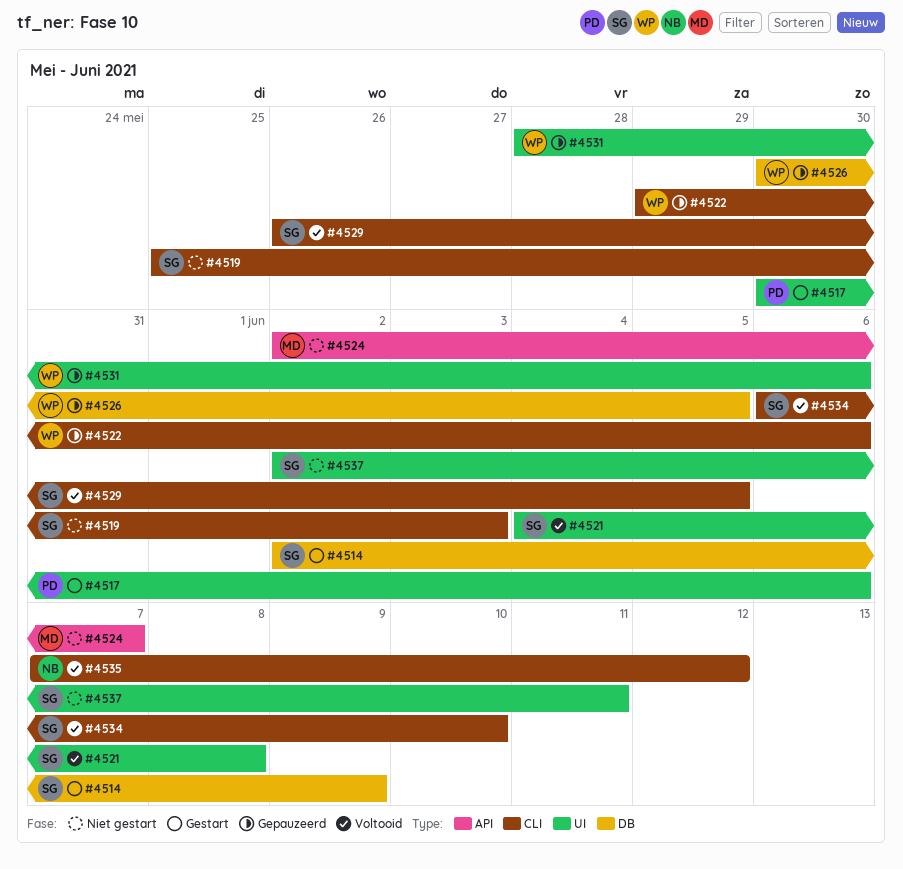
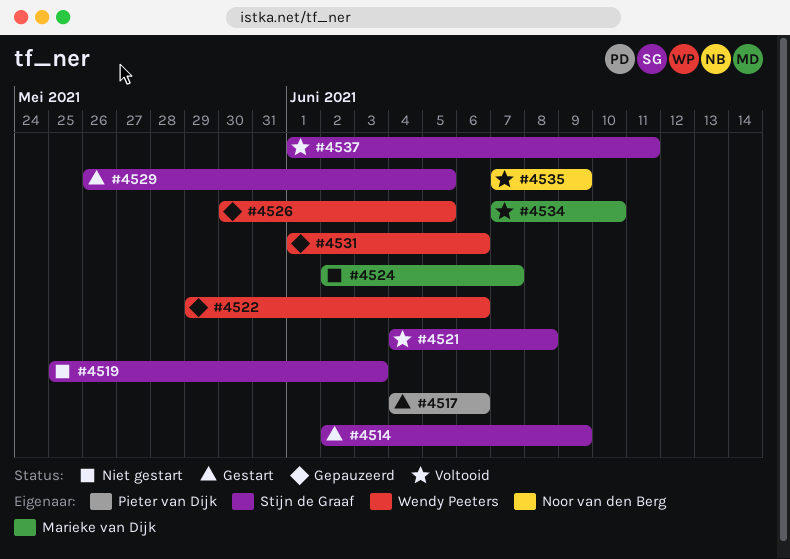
#4517, start: May 30 -> Jun 4
#4529, status: Voltooid -> Gestart
#4531, start: May 28 -> Jun 1
#4534, owner: Stijn de Graaf -> Marieke van Dijk
#4534, start: Jun 6 -> Jun 7
#4535, due: Jun 12 -> Jun 9
#4537, status: Niet gestart -> Voltooid
#4537, start: Jun 2 -> Jun 1

